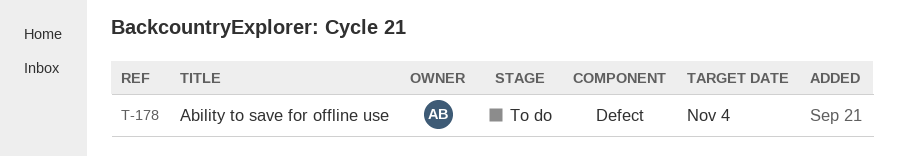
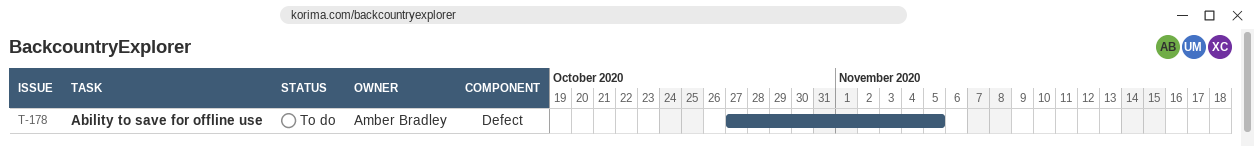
T-178, due: Nov 4 -> Nov 5

